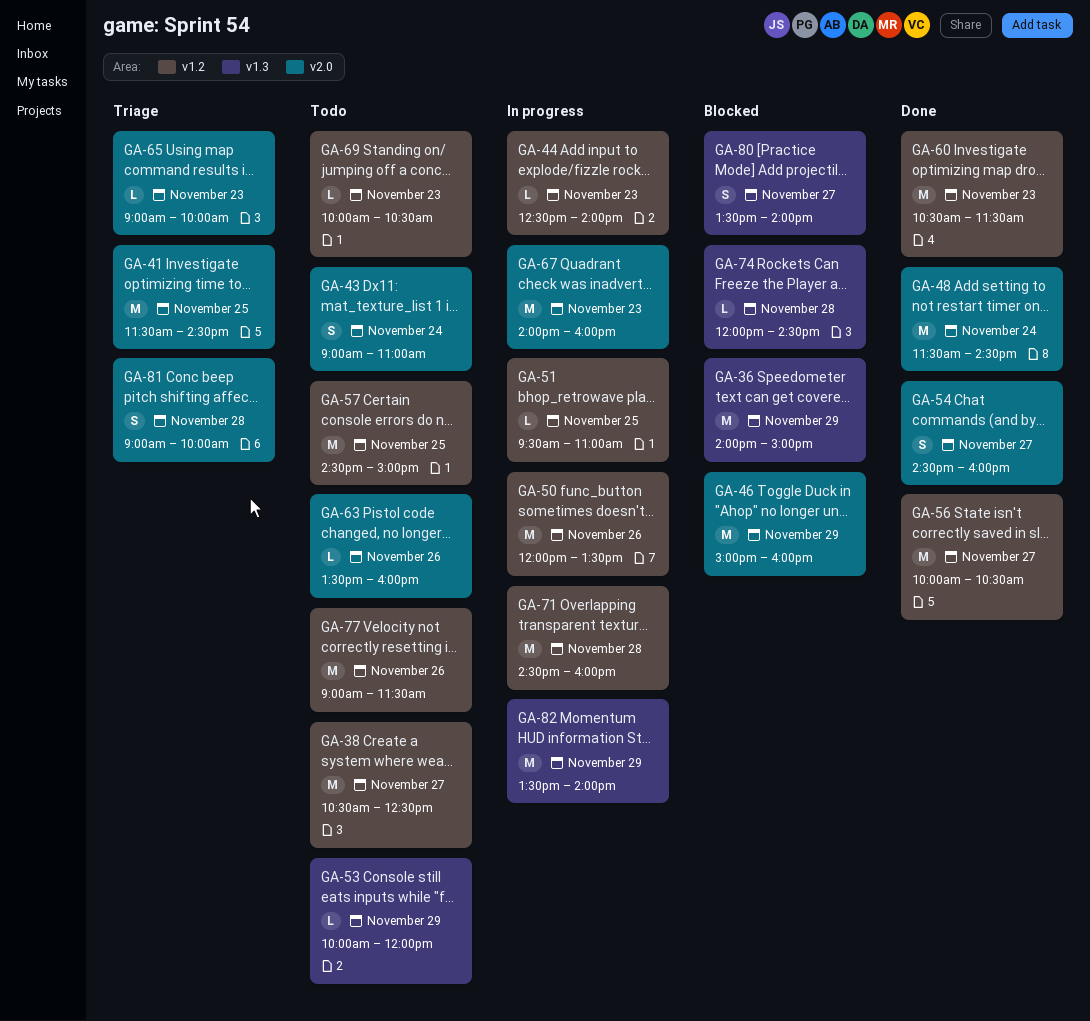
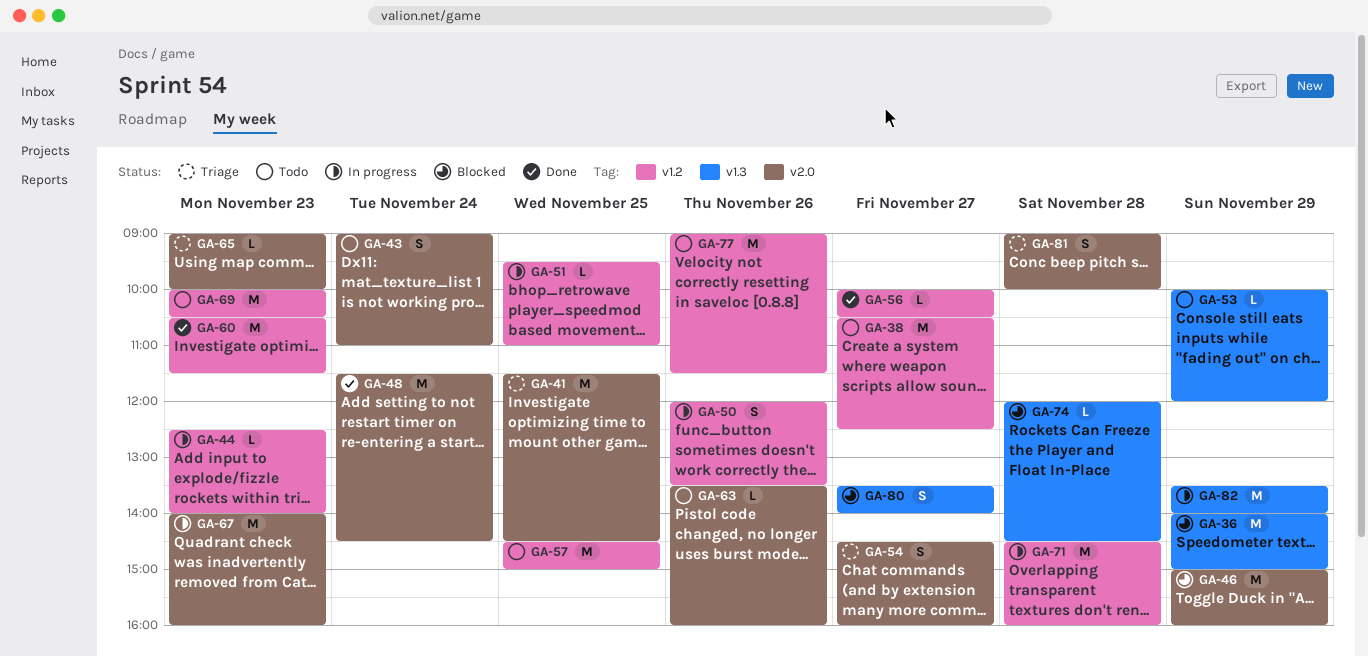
GA-50, estimate: M -> S
GA-54, status: Done -> Triage
GA-56, estimate: M -> L
GA-69, estimate: L -> M

